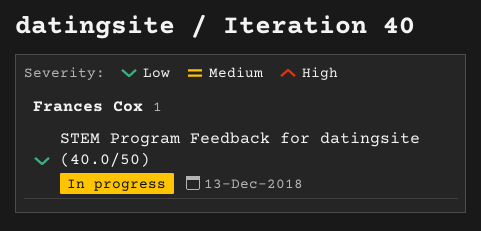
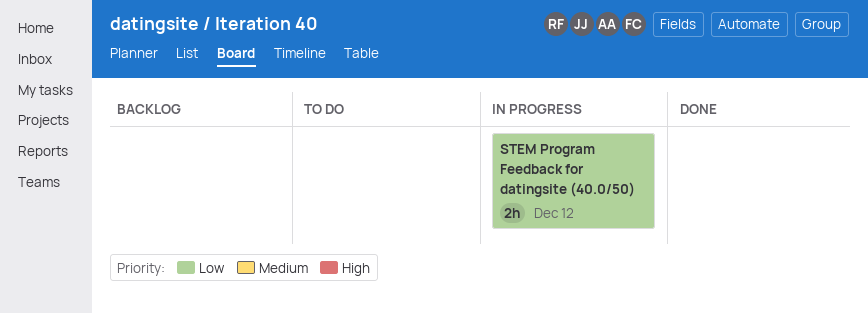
STEM Program Feedback for datingsite (40.0/50), due: Dec 13 -> Dec 12

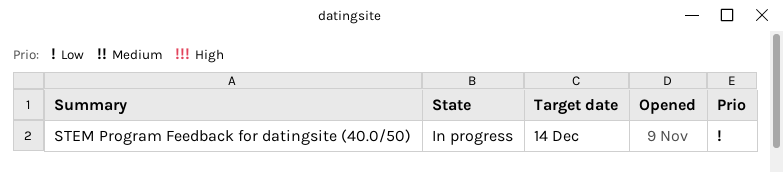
STEM Program Feedback for datingsite (40.0/50), due: Dec 12 -> Dec 14

